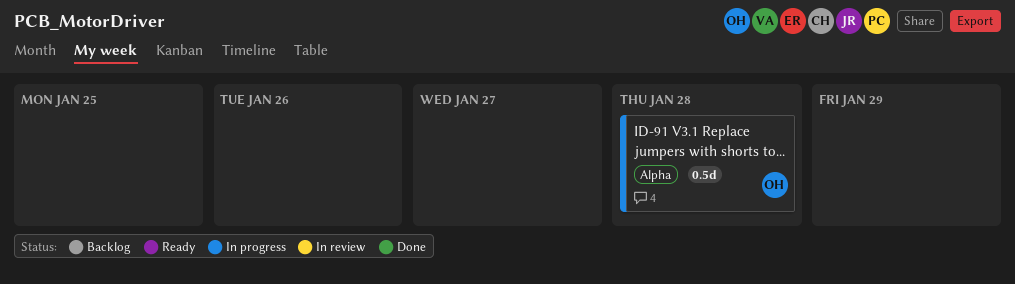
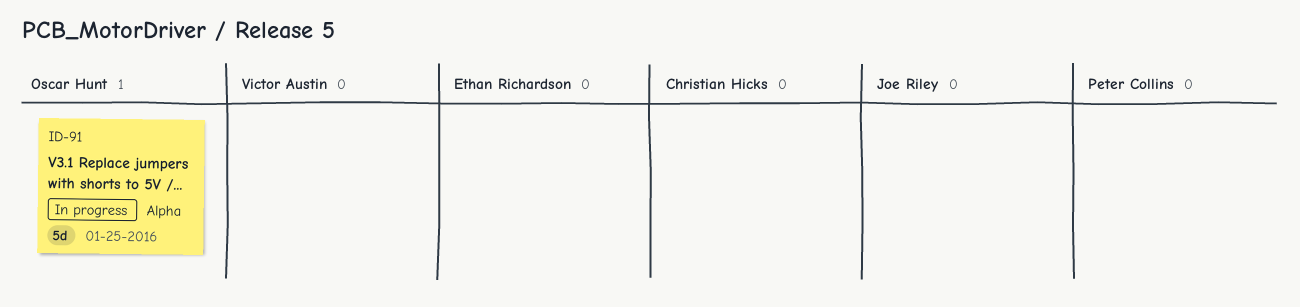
ID-91, estimate: 0.5d -> 5d
ID-91, due: Jan 28 -> Jan 25

